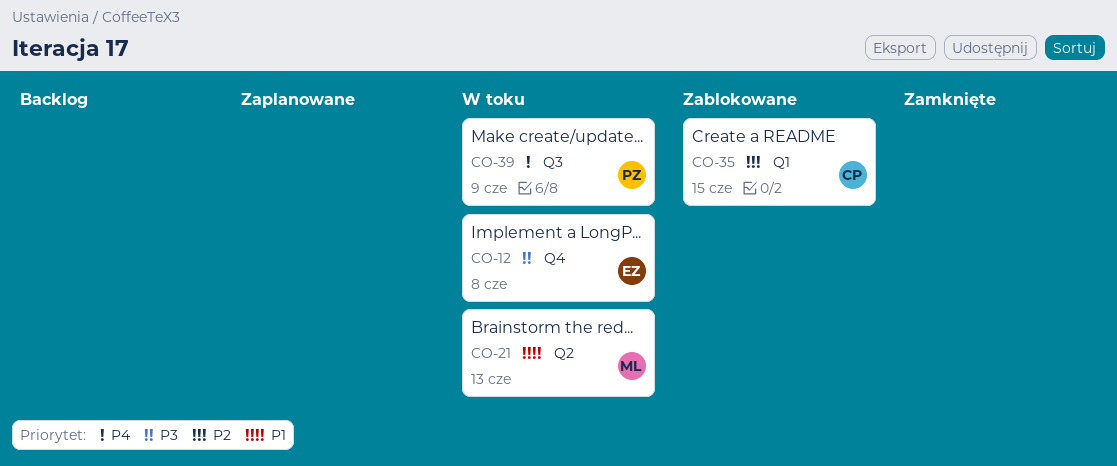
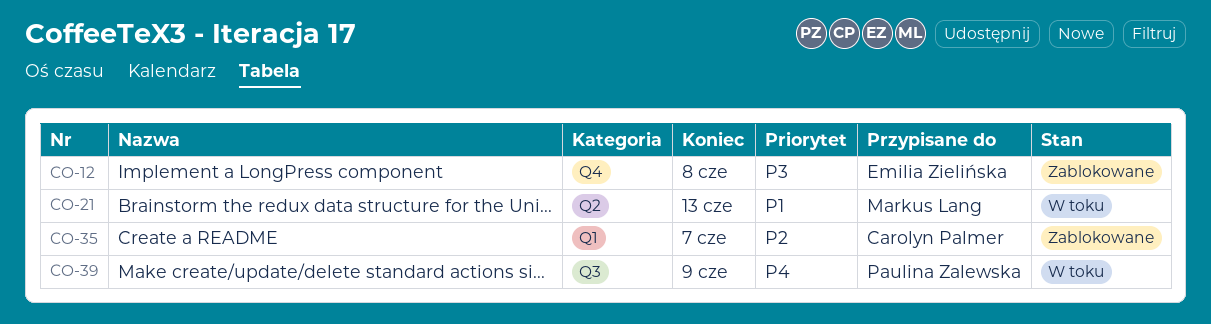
CO-12, status: W toku -> Zablokowane
CO-35, due: Jun 15 -> Jun 7

